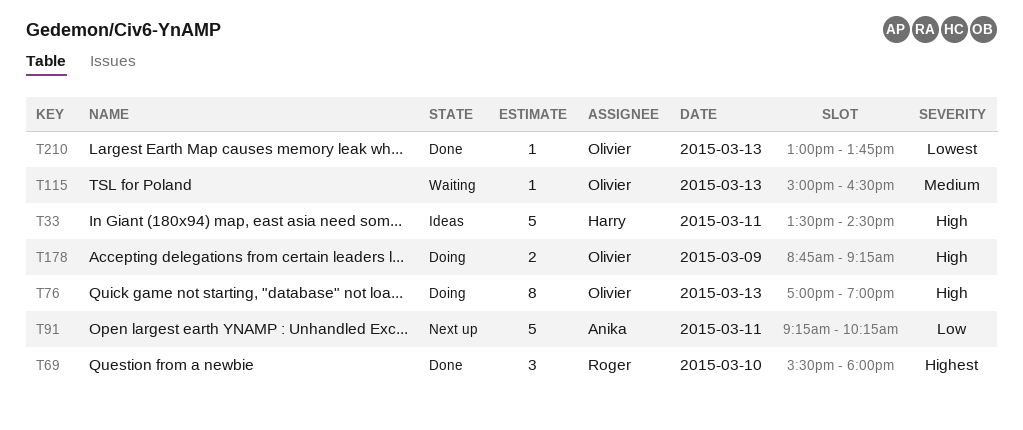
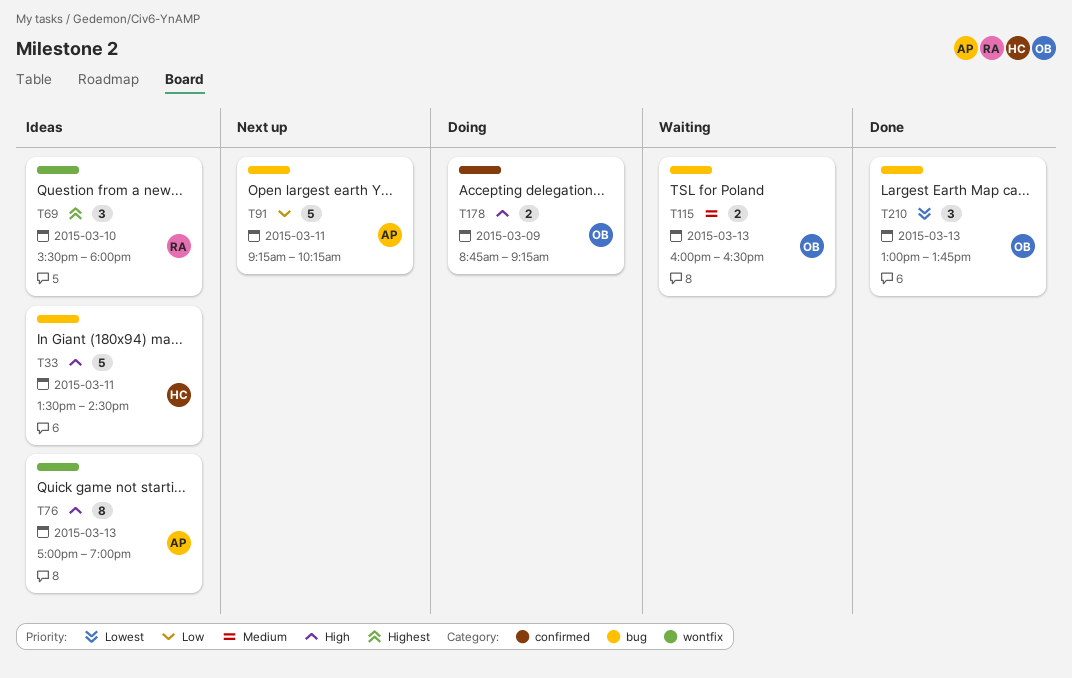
T69, status: Done -> Ideas
T76, status: Doing -> Ideas
T76, owner: Olivier -> Anika
T115, estimate: 1 -> 2
T115, begins: 15:00 -> 16:00
T210, estimate: 1 -> 3

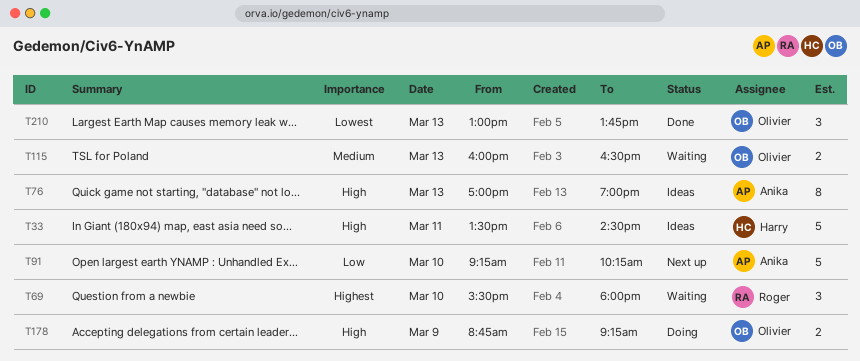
T69, status: Ideas -> Waiting
T91, day: Mar 11 -> Mar 10

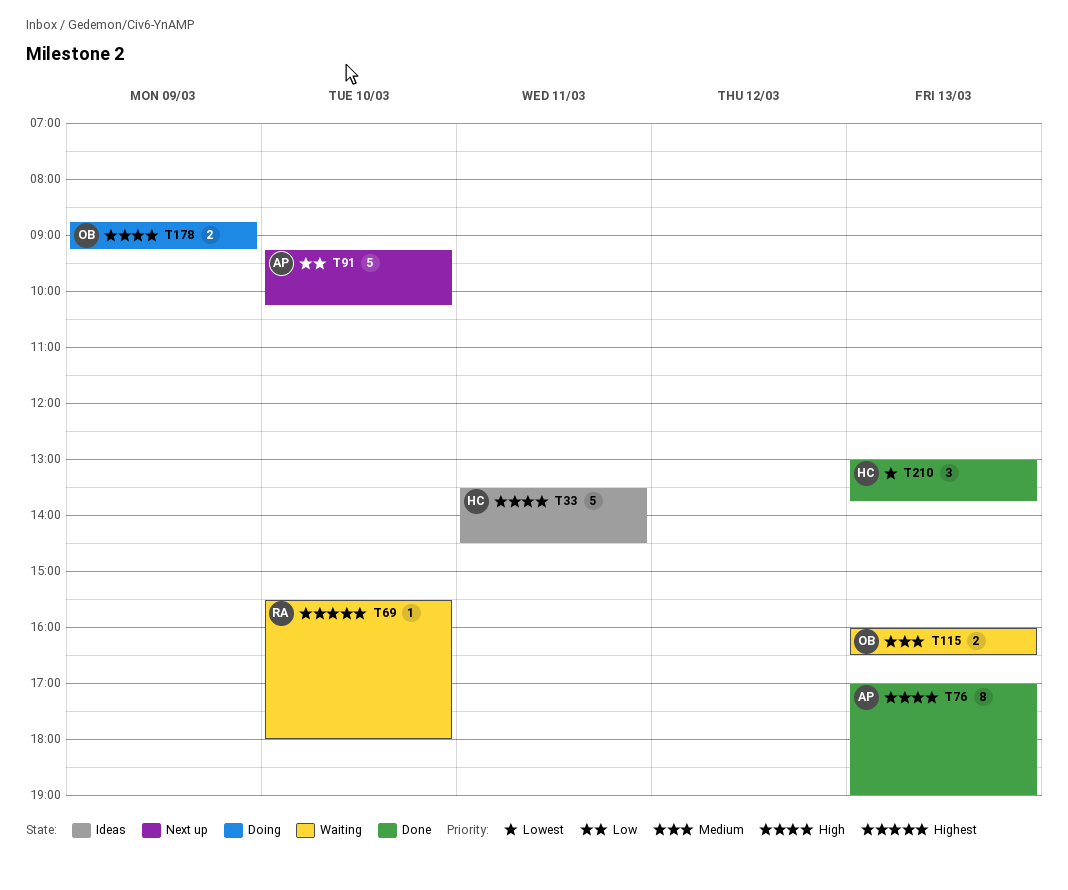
T69, estimate: 3 -> 1
T76, status: Ideas -> Done
T210, owner: Olivier -> Harry

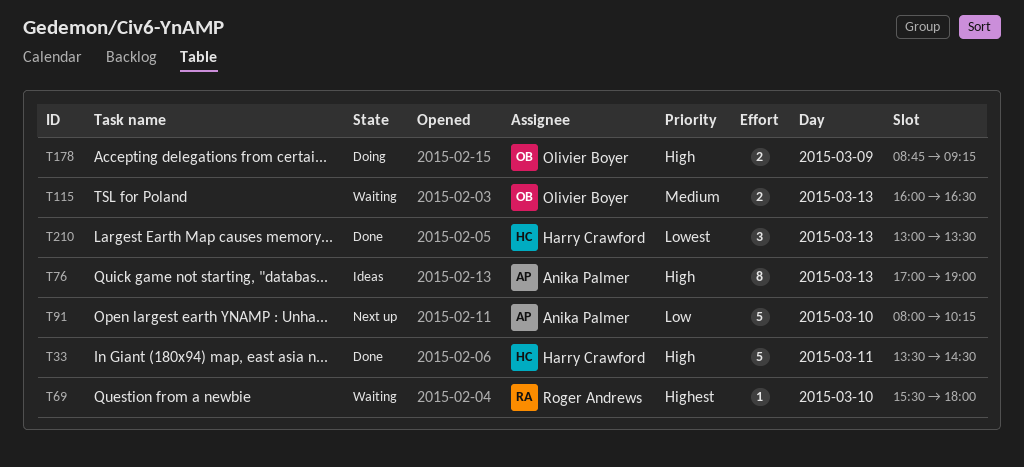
T33, status: Ideas -> Done
T76, status: Done -> Ideas
T91, begins: 09:15 -> 08:00
T210, ends: 13:45 -> 13:30

